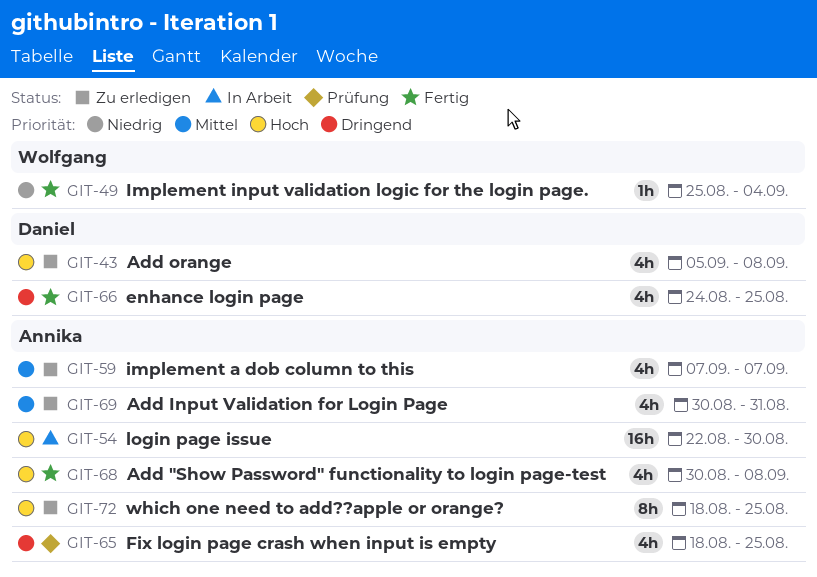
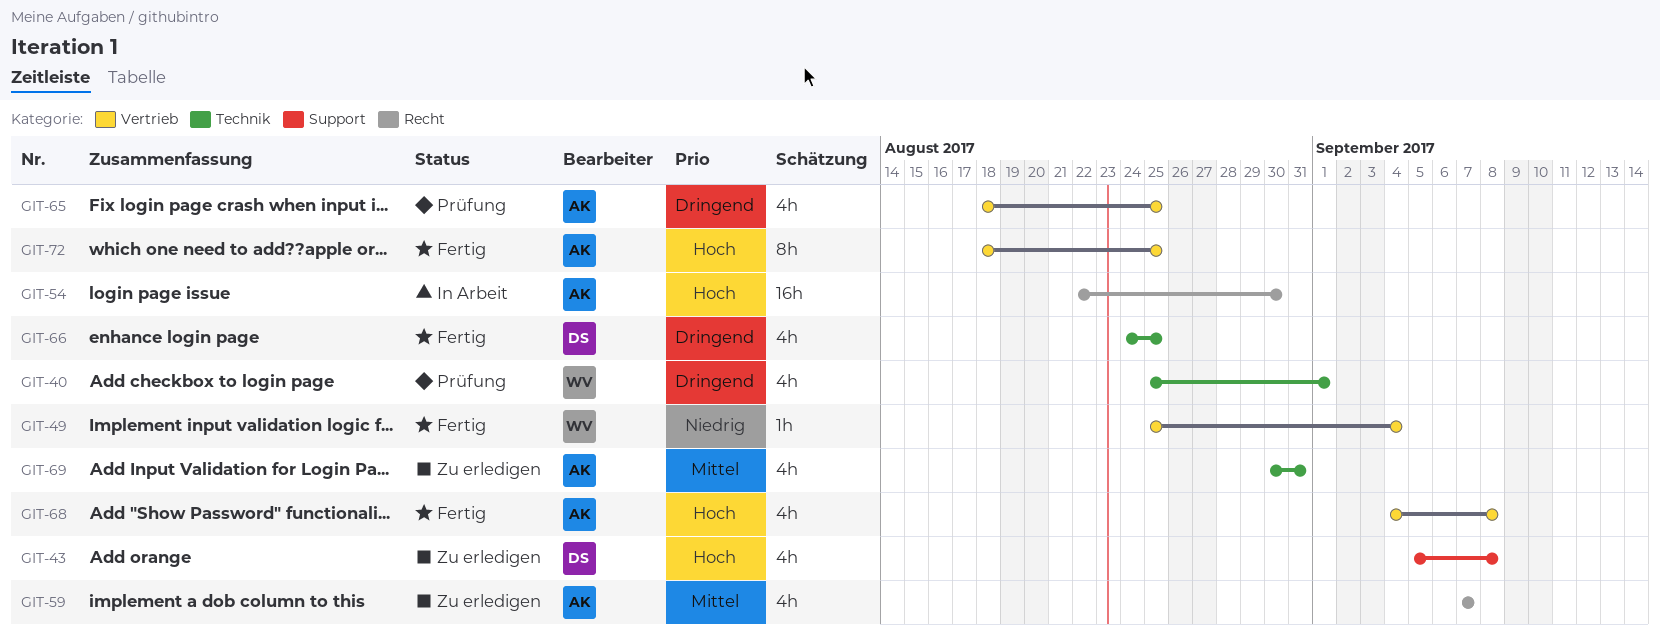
GIT-40: none -> present
GIT-68, start: Aug 30 -> Sep 4
GIT-72, status: Zu erledigen -> Fertig

